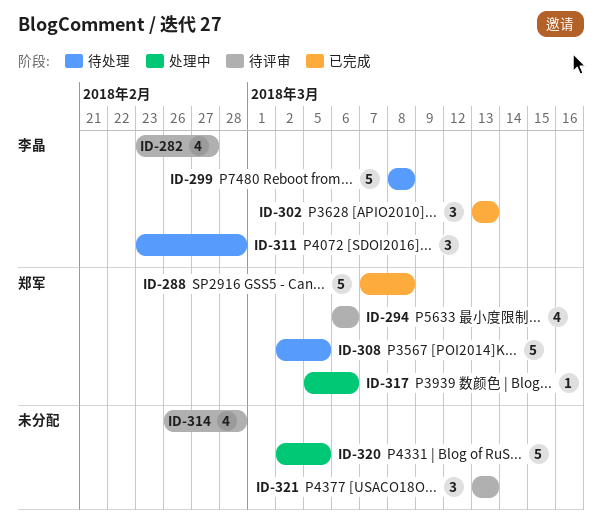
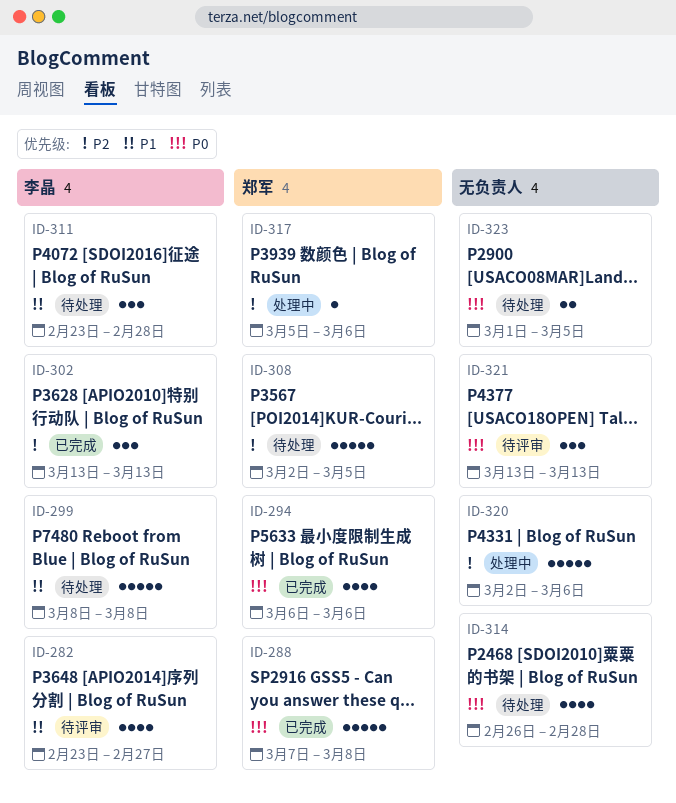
ID-294, status: 待评审 -> 已完成
ID-314, status: 待评审 -> 待处理
ID-320, due: Mar 5 -> Mar 6
ID-323: none -> present

